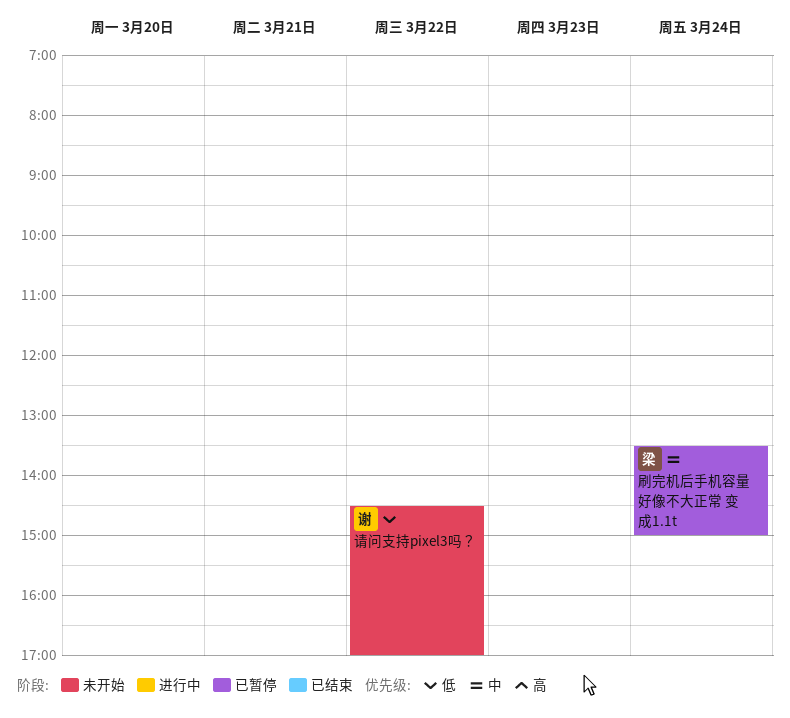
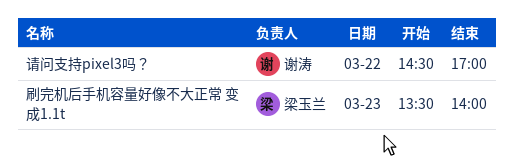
刷完机后手机容量好像不大正常 变成1.1t, day: Mar 24 -> Mar 23
刷完机后手机容量好像不大正常 变成1.1t, ends: 15:00 -> 14:00

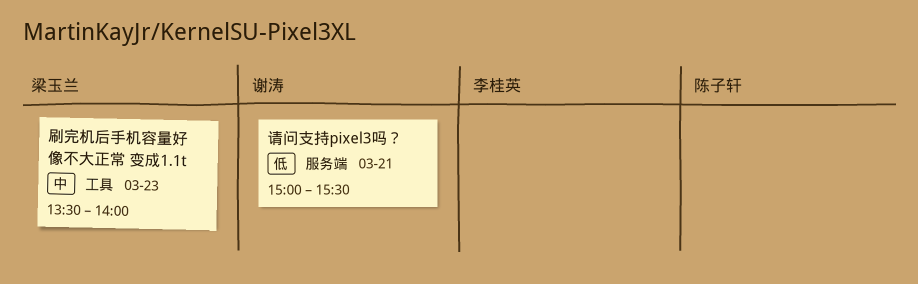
请问支持pixel3吗？, day: Mar 22 -> Mar 21
请问支持pixel3吗？, begins: 14:30 -> 15:00
请问支持pixel3吗？, ends: 17:00 -> 15:30

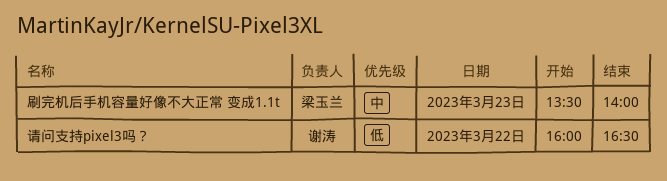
请问支持pixel3吗？, day: Mar 21 -> Mar 22
请问支持pixel3吗？, begins: 15:00 -> 16:00
请问支持pixel3吗？, ends: 15:30 -> 16:30

